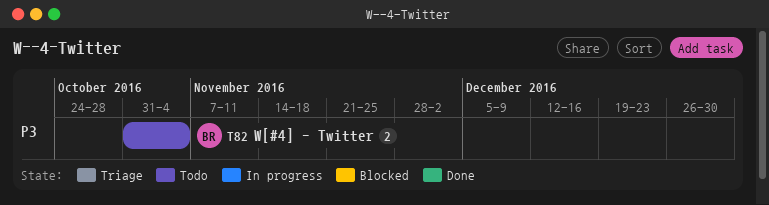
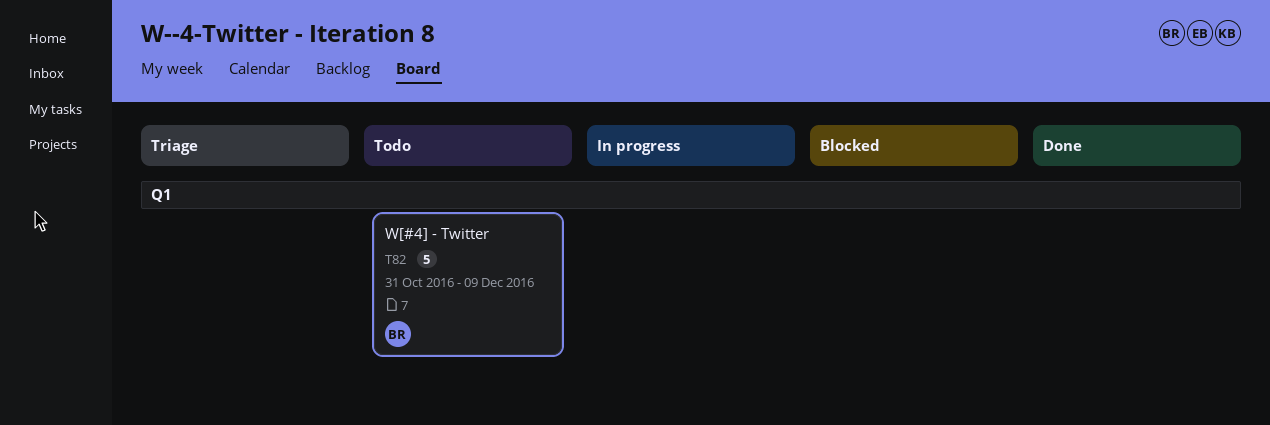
T82, estimate: 2 -> 5
T82, due: Nov 4 -> Dec 9

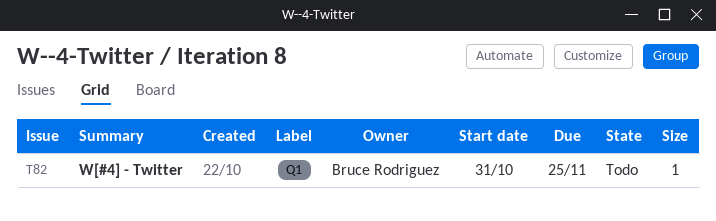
T82, estimate: 5 -> 1
T82, due: Dec 9 -> Nov 25

